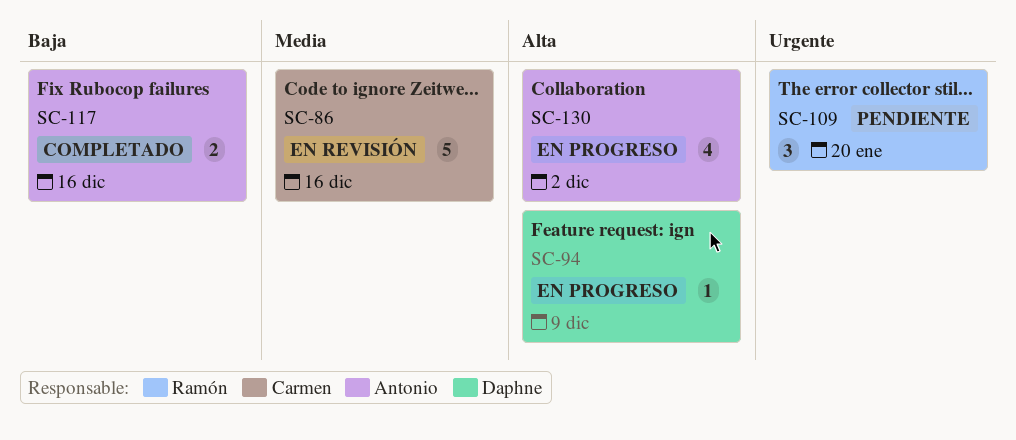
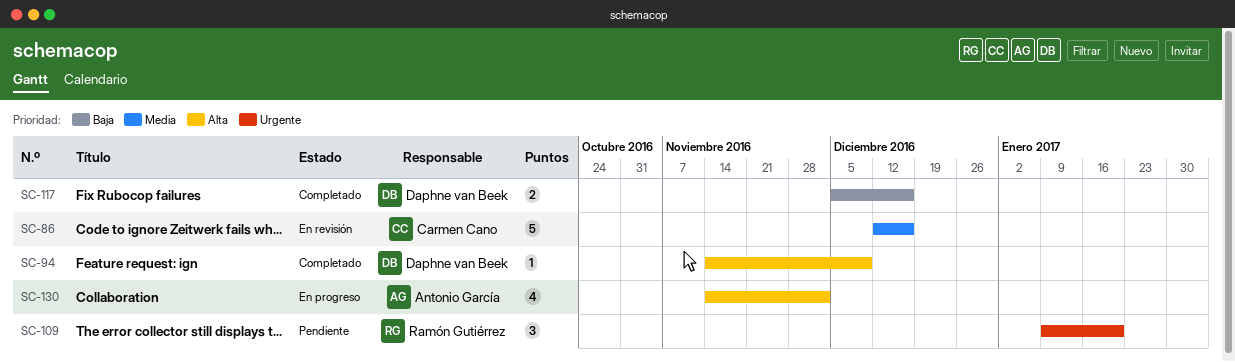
SC-94, status: En progreso -> Completado
SC-117, owner: Antonio García -> Daphne van Beek

